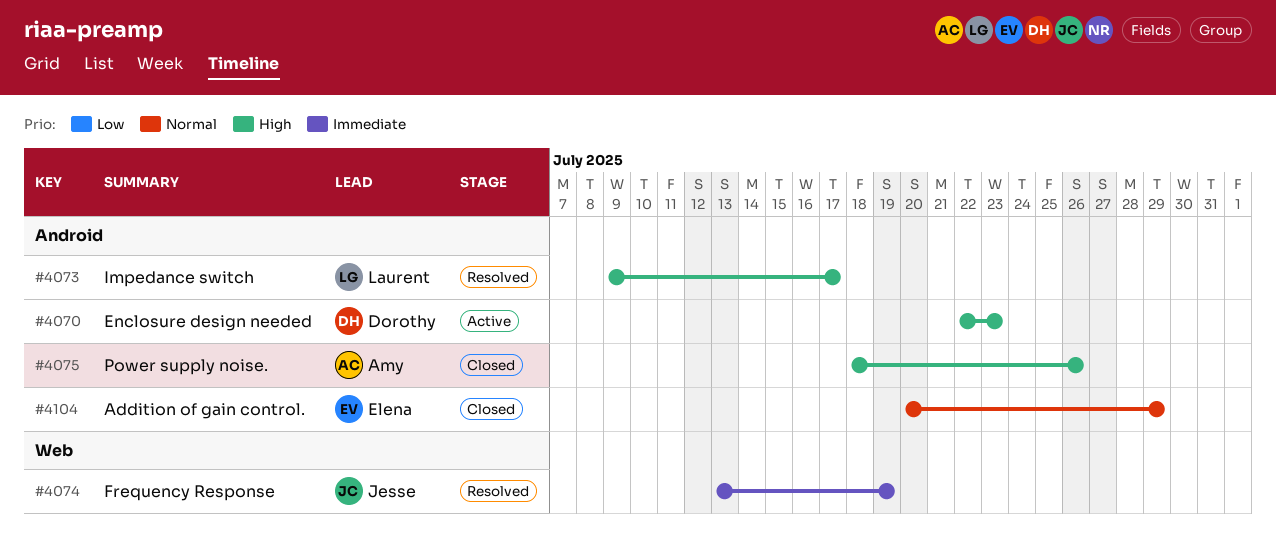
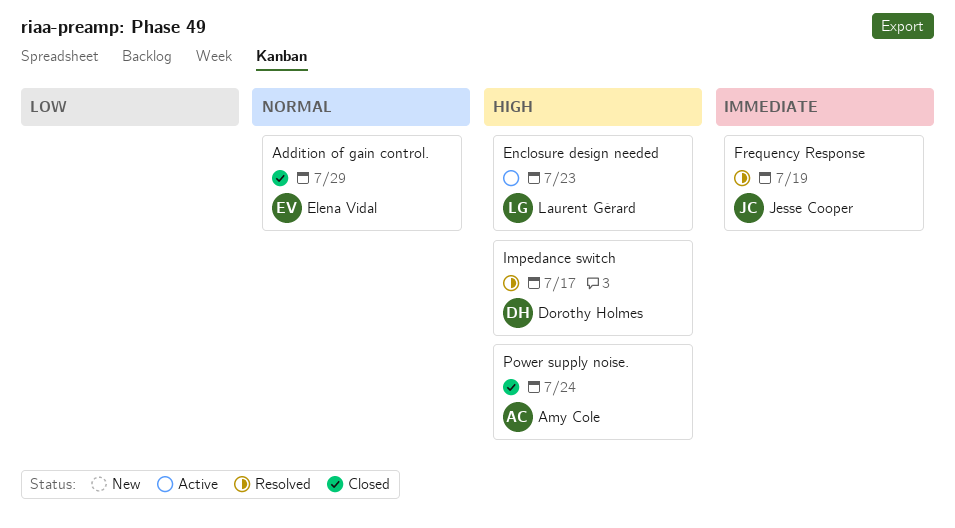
Enclosure design needed, owner: Dorothy Holmes -> Laurent Gérard
Impedance switch, owner: Laurent Gérard -> Dorothy Holmes
Power supply noise., due: Jul 26 -> Jul 24

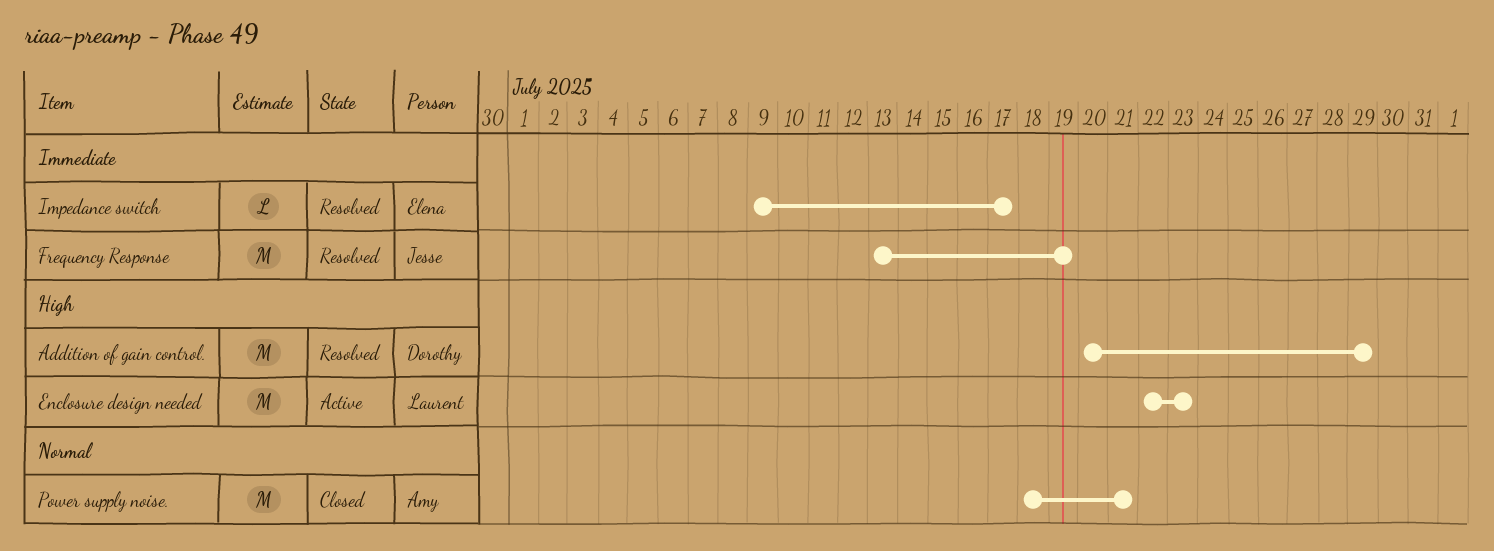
Addition of gain control., status: Closed -> Resolved
Addition of gain control., owner: Elena Vidal -> Dorothy Holmes
Addition of gain control., priority: Normal -> High
Impedance switch, owner: Dorothy Holmes -> Elena Vidal
Impedance switch, priority: High -> Immediate
Power supply noise., priority: High -> Normal
Power supply noise., due: Jul 24 -> Jul 21

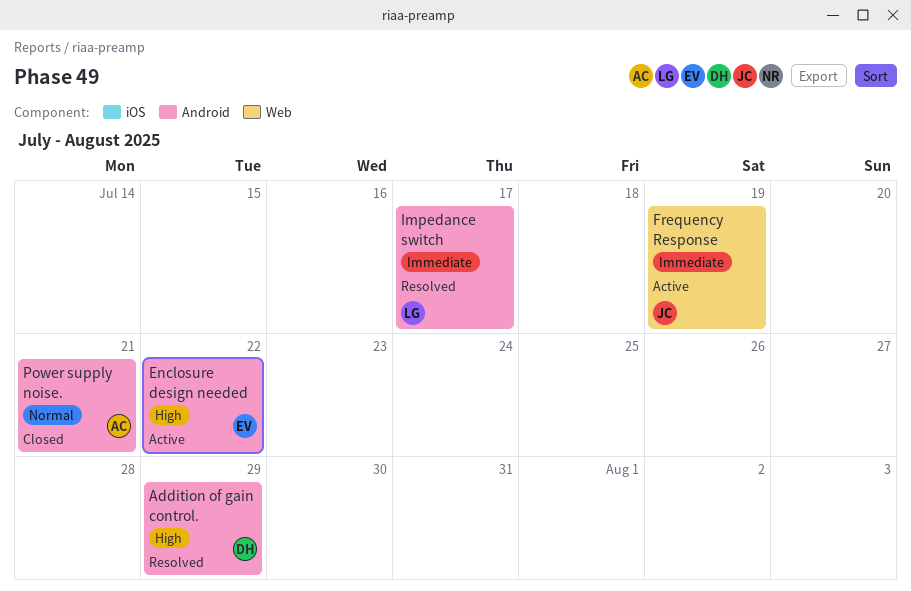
Enclosure design needed, owner: Laurent -> Elena
Enclosure design needed, due: Jul 23 -> Jul 22
Frequency Response, status: Resolved -> Active
Impedance switch, owner: Elena -> Laurent

